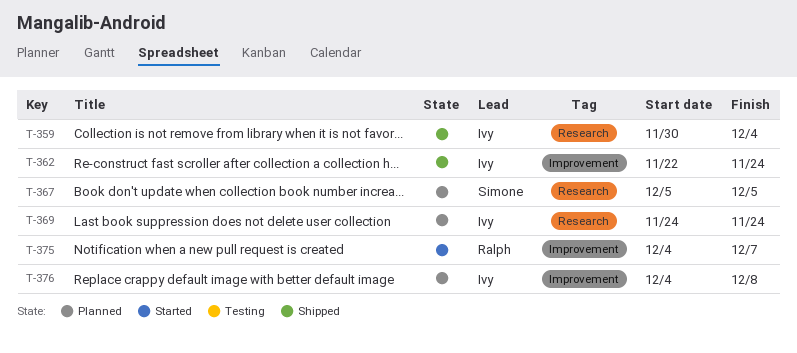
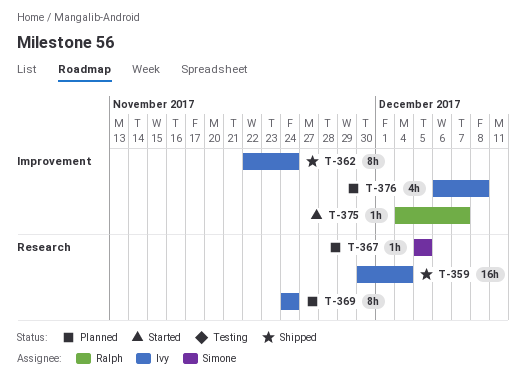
T-376, start: Dec 4 -> Dec 6

